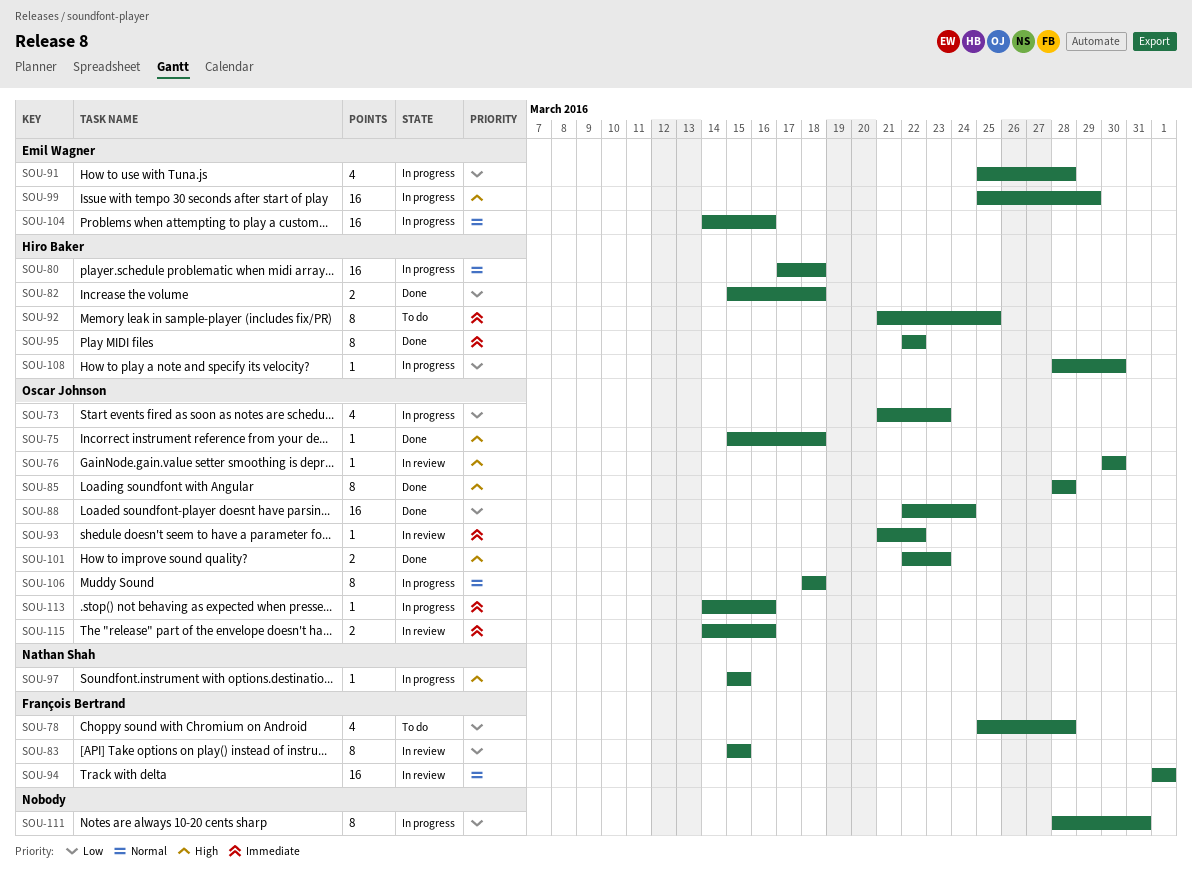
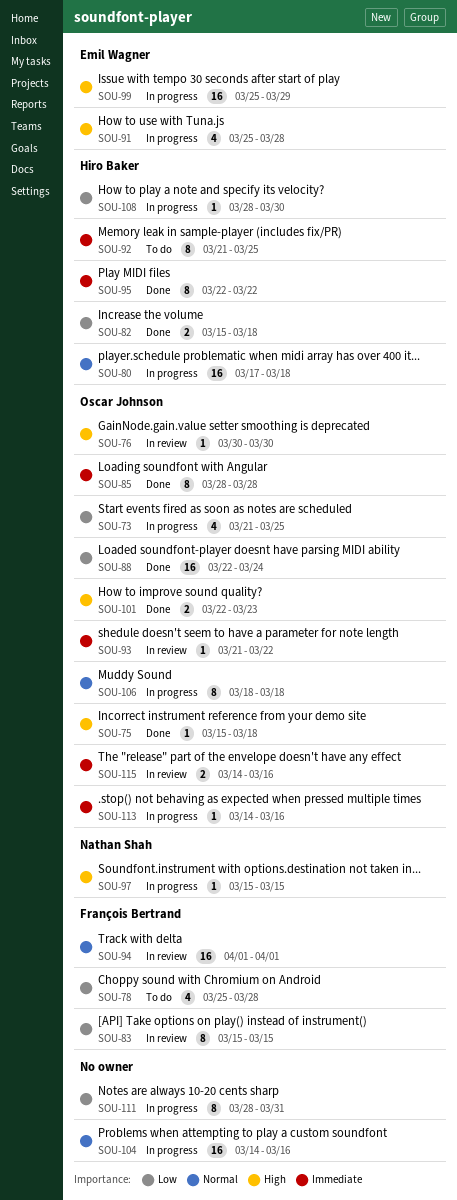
SOU-73, due: Mar 23 -> Mar 25
SOU-85, priority: High -> Immediate
SOU-91, priority: Low -> High
SOU-104, owner: Emil Wagner -> none

